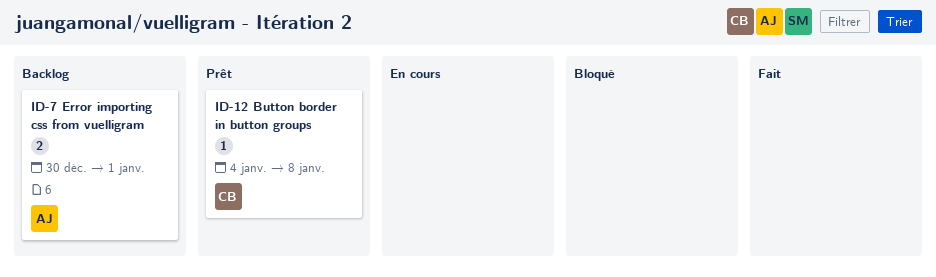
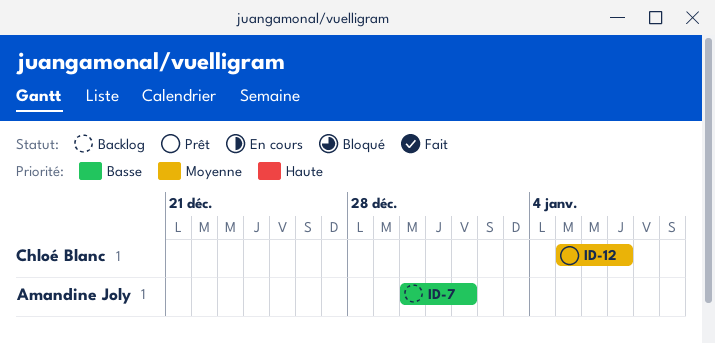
ID-12, start: Jan 4 -> Jan 5
ID-12, due: Jan 8 -> Jan 7

